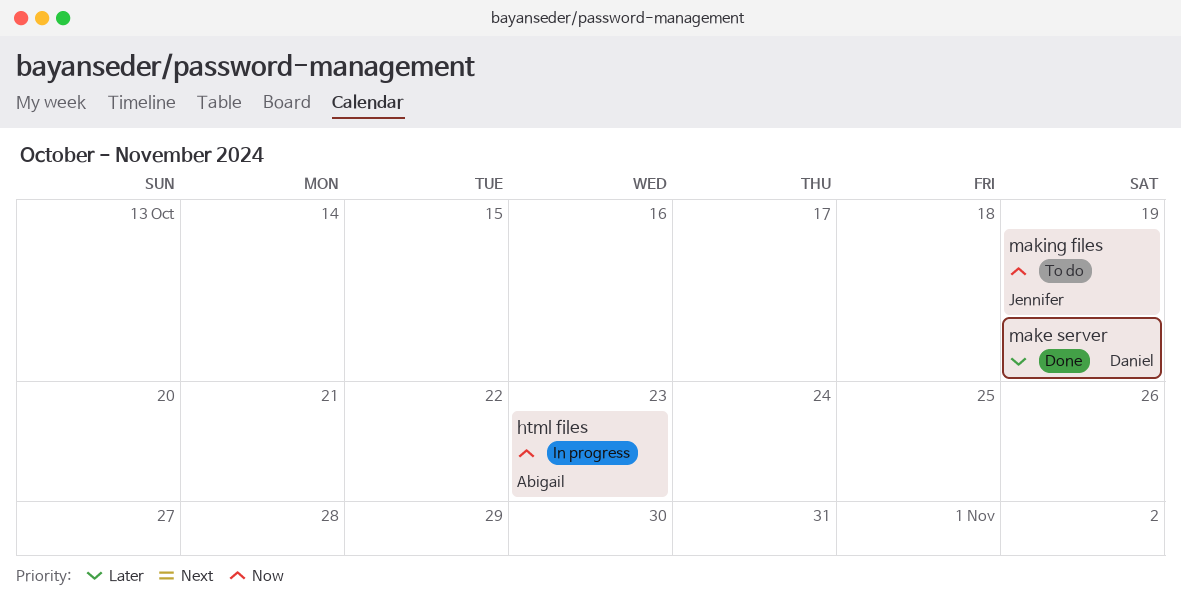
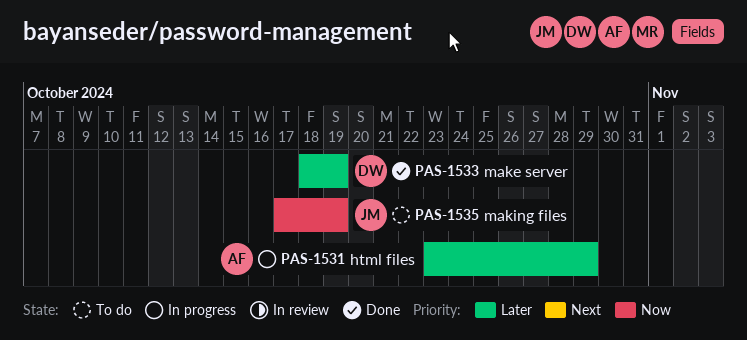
html files, priority: Now -> Later
html files, due: Oct 23 -> Oct 29

